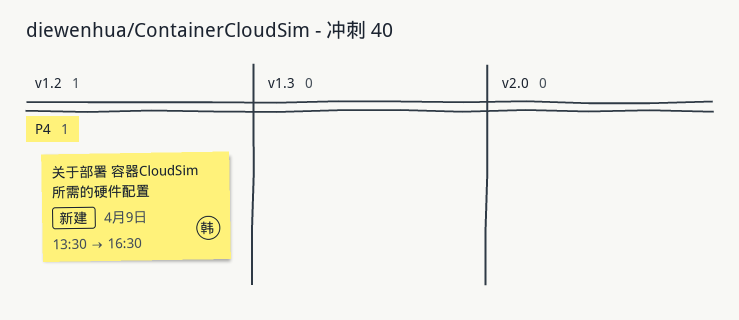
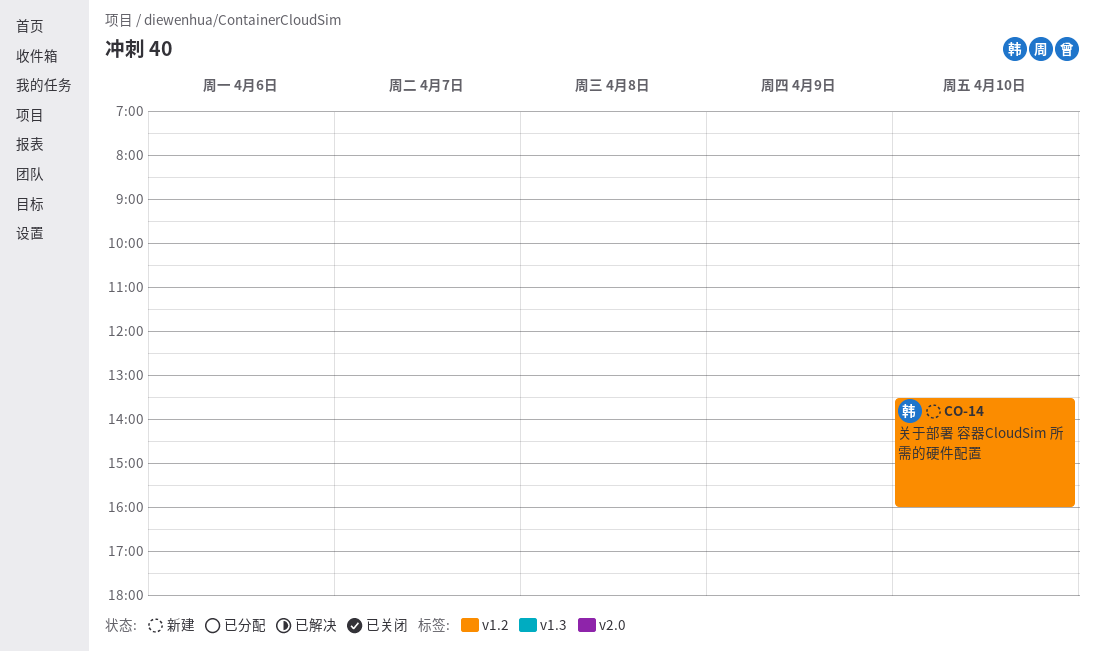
关于部署 容器CloudSim 所需的硬件配置, day: Apr 9 -> Apr 10
关于部署 容器CloudSim 所需的硬件配置, ends: 16:30 -> 16:00

